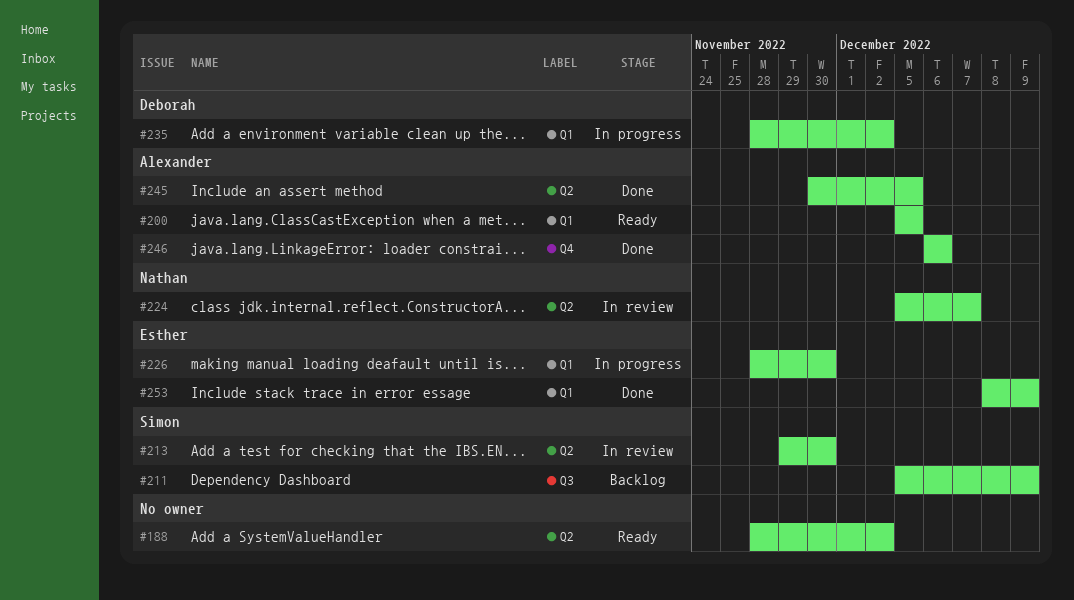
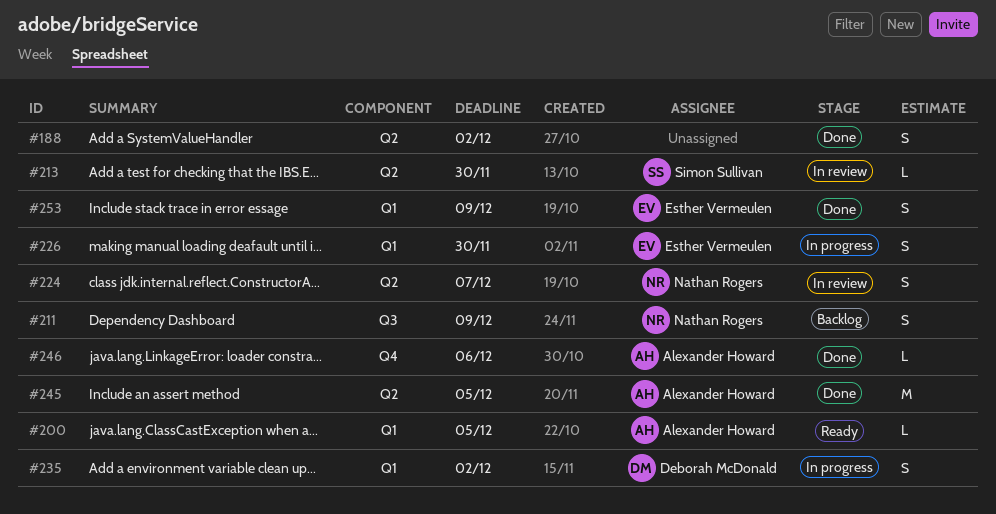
#188, status: Ready -> Done
#211, owner: Simon Sullivan -> Nathan Rogers

